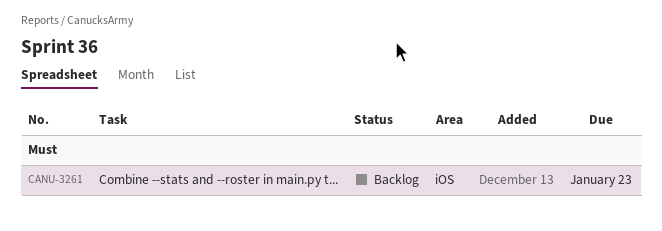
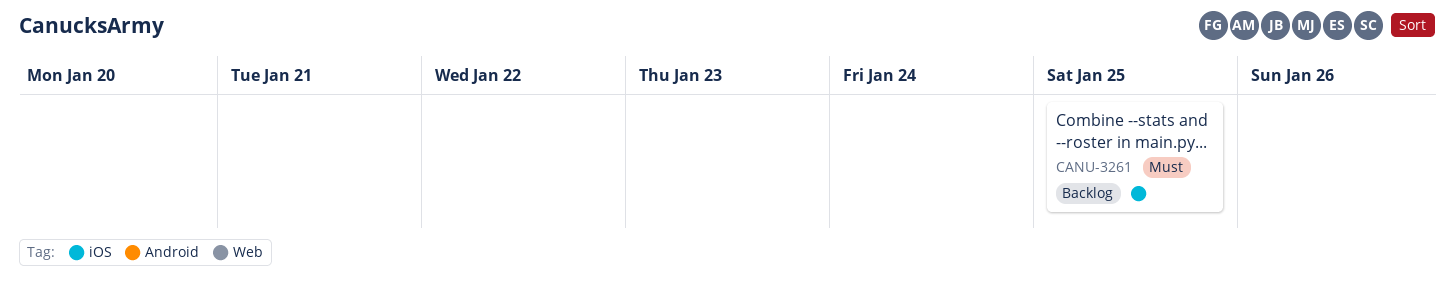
CANU-3261, due: Jan 23 -> Jan 25

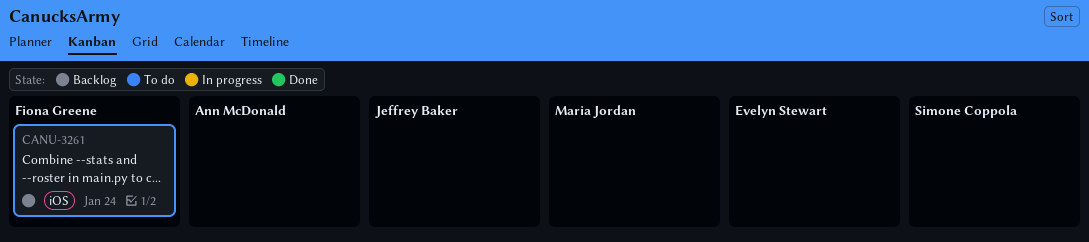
CANU-3261, due: Jan 25 -> Jan 24

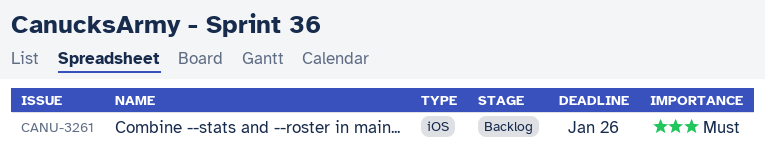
CANU-3261, due: Jan 24 -> Jan 26

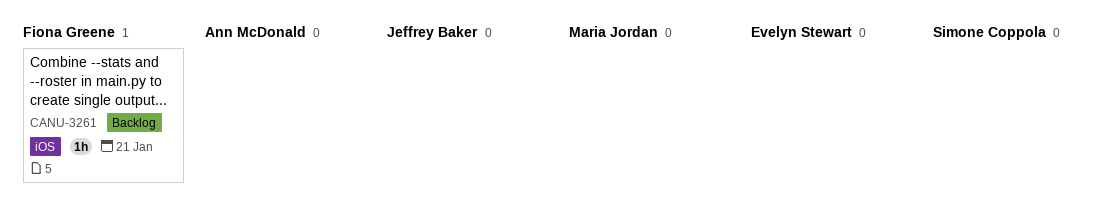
CANU-3261, due: Jan 26 -> Jan 21

